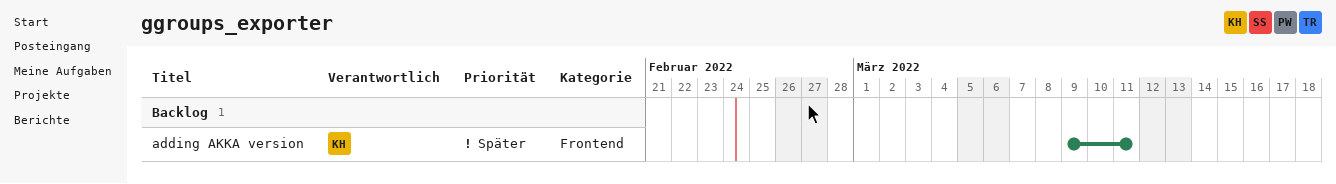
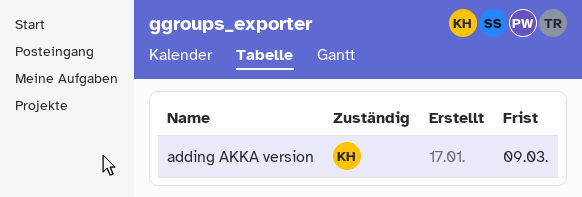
adding AKKA version, due: Mar 11 -> Mar 9

